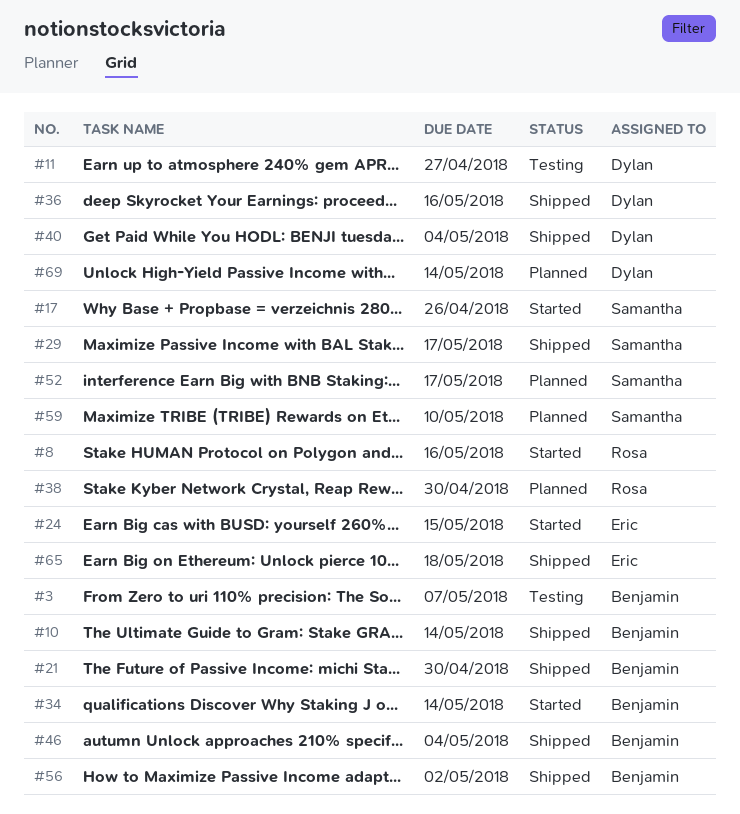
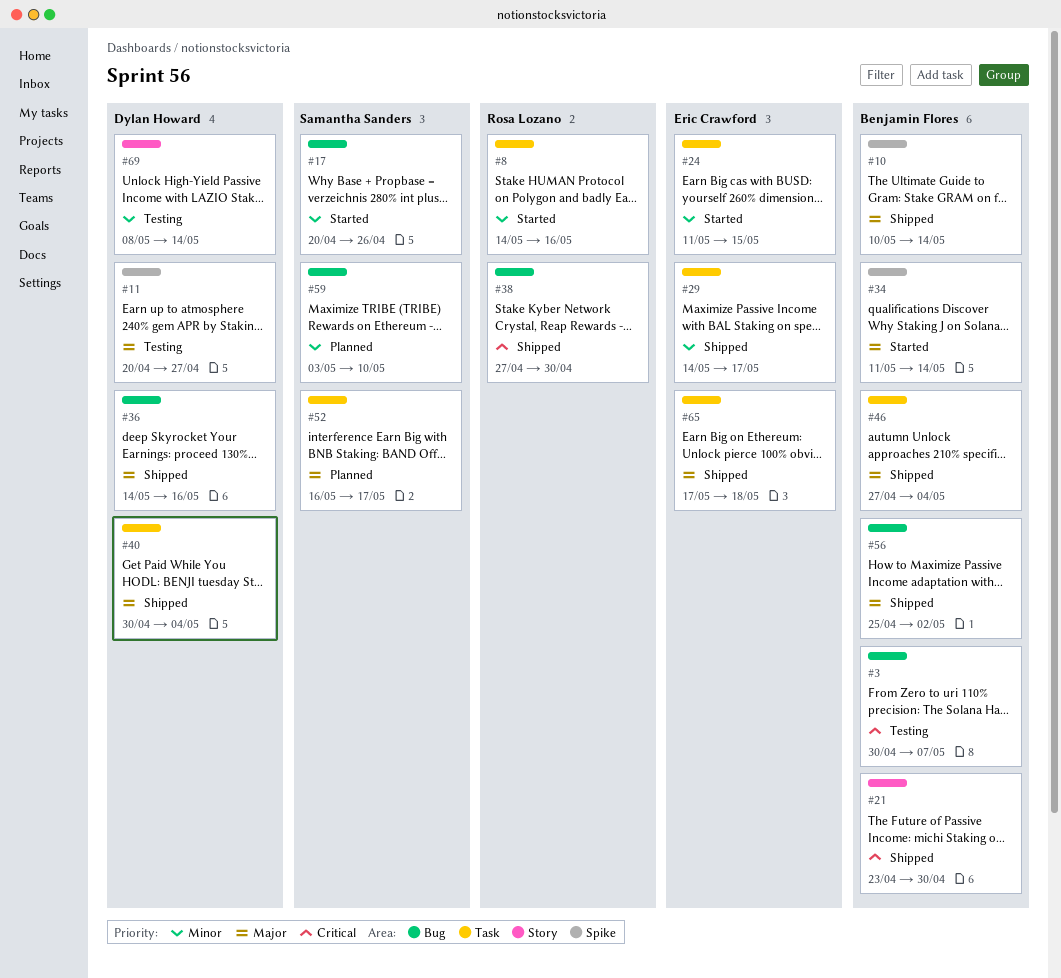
#29, owner: Samantha Sanders -> Eric Crawford
#38, status: Planned -> Shipped
#69, status: Planned -> Testing

